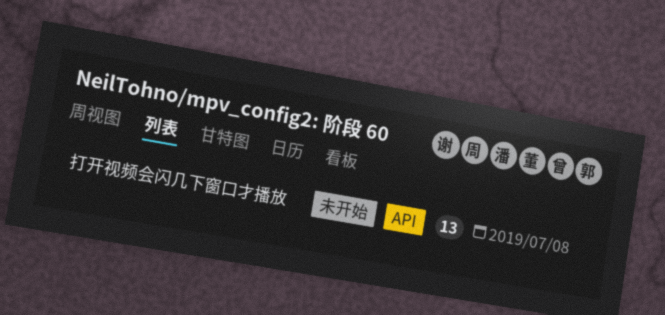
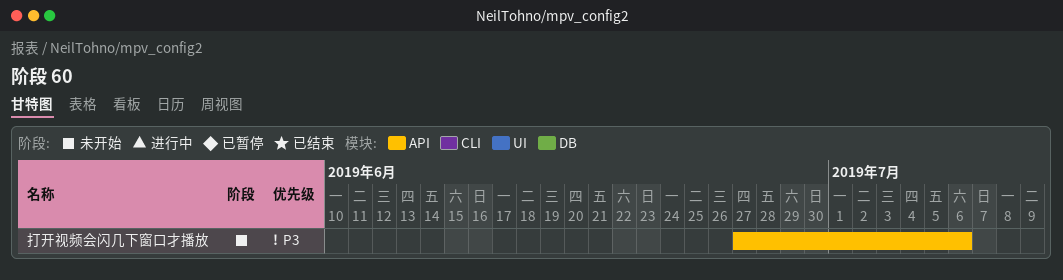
打开视频会闪几下窗口才播放, due: Jul 8 -> Jul 6

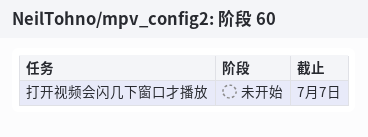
打开视频会闪几下窗口才播放, due: Jul 6 -> Jul 7

